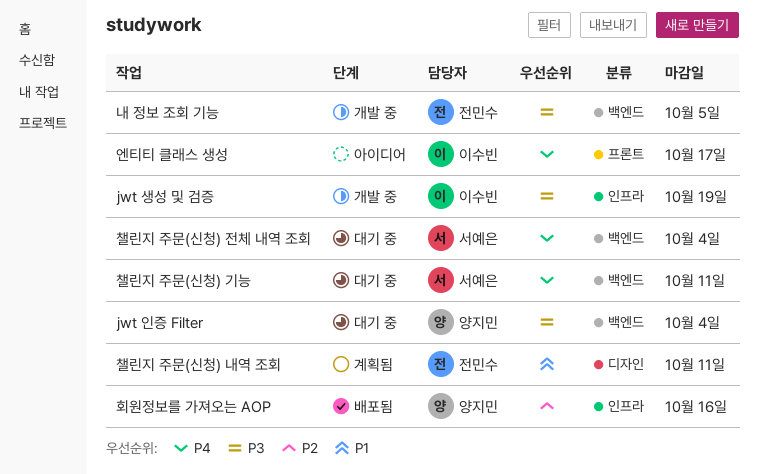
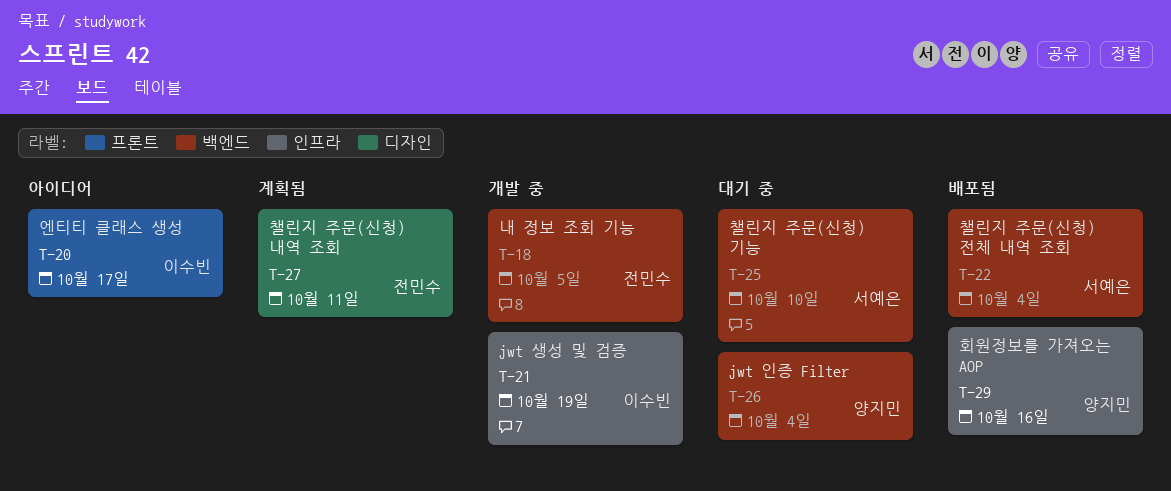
챌린지 주문(신청) 기능, due: Oct 11 -> Oct 10
챌린지 주문(신청) 전체 내역 조회, status: 대기 중 -> 배포됨

